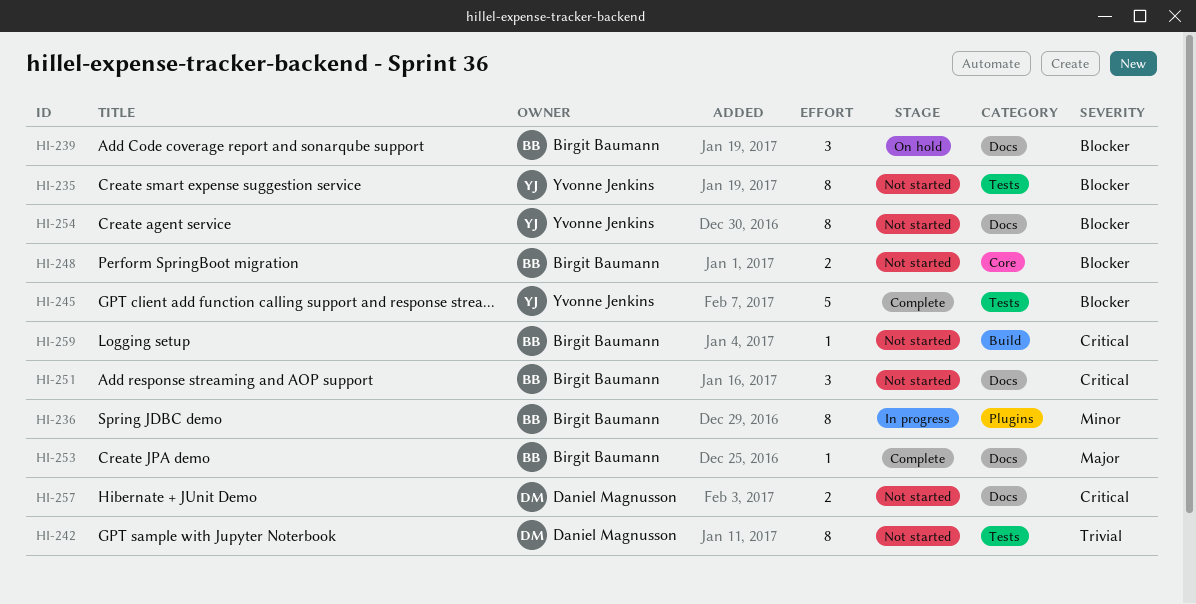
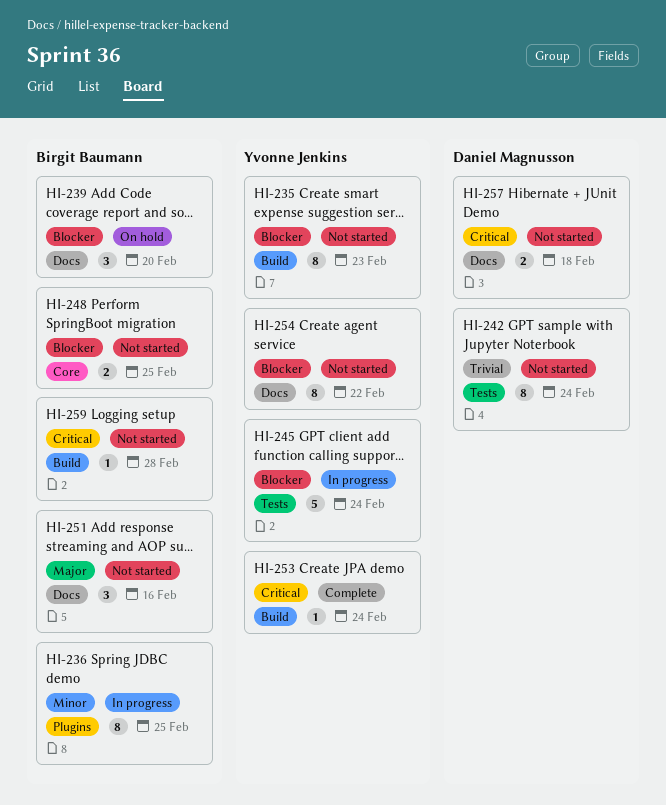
HI-235, label: Tests -> Build
HI-245, status: Complete -> In progress
HI-251, priority: Critical -> Major
HI-253, owner: Birgit Baumann -> Yvonne Jenkins
HI-253, priority: Major -> Critical
HI-253, label: Docs -> Build

